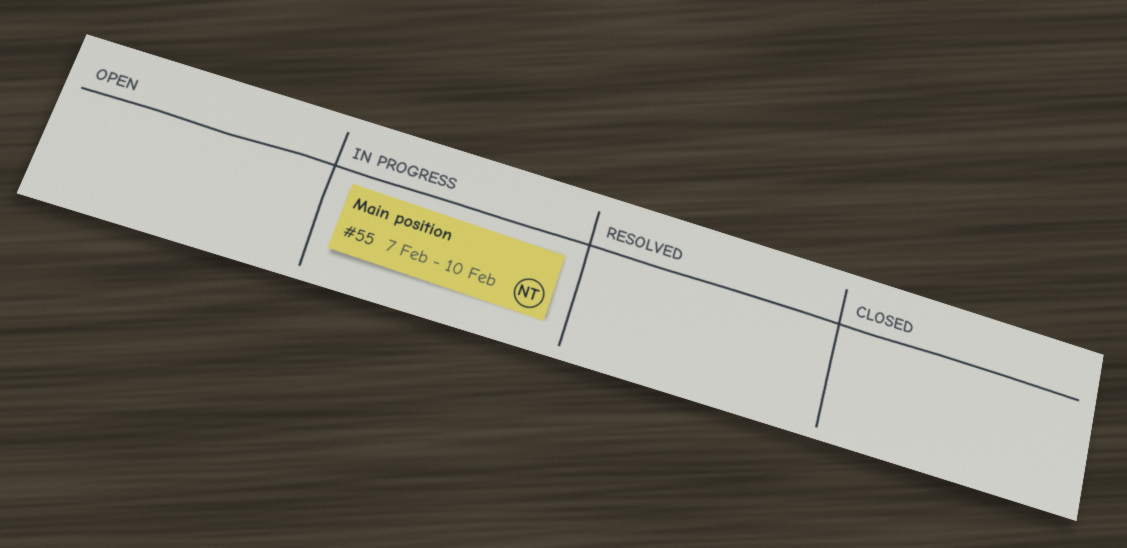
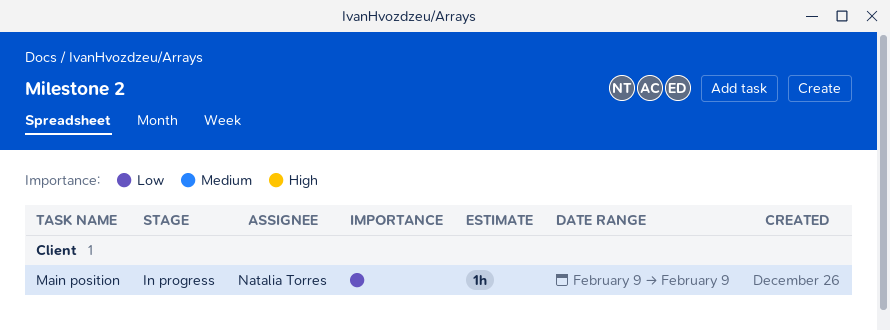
Main position, start: Feb 7 -> Feb 9
Main position, due: Feb 10 -> Feb 9

